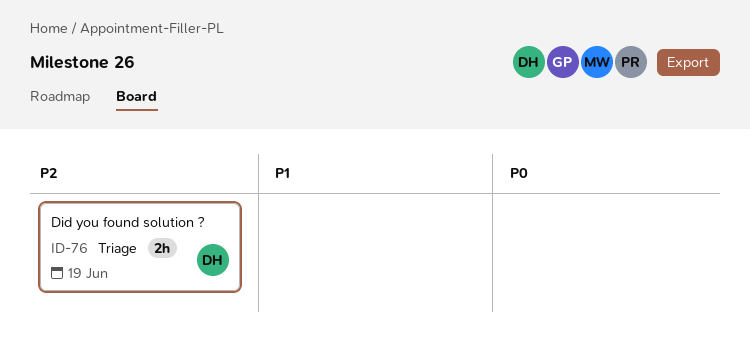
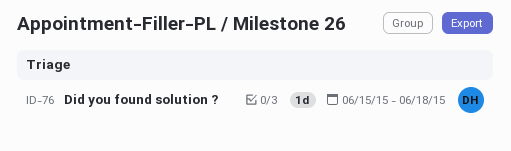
ID-76, estimate: 2h -> 1d
ID-76, due: Jun 19 -> Jun 18

